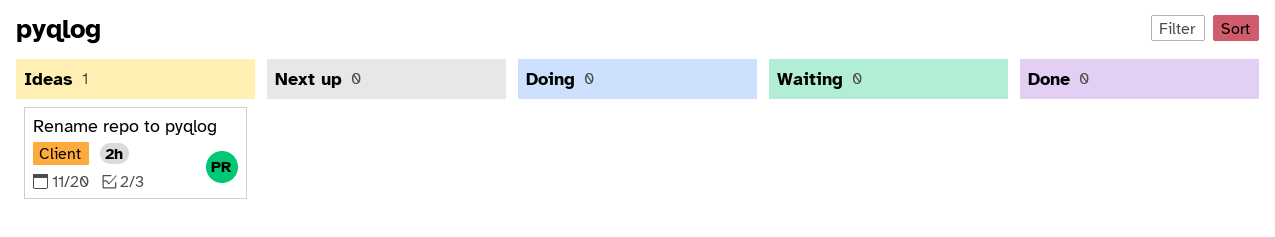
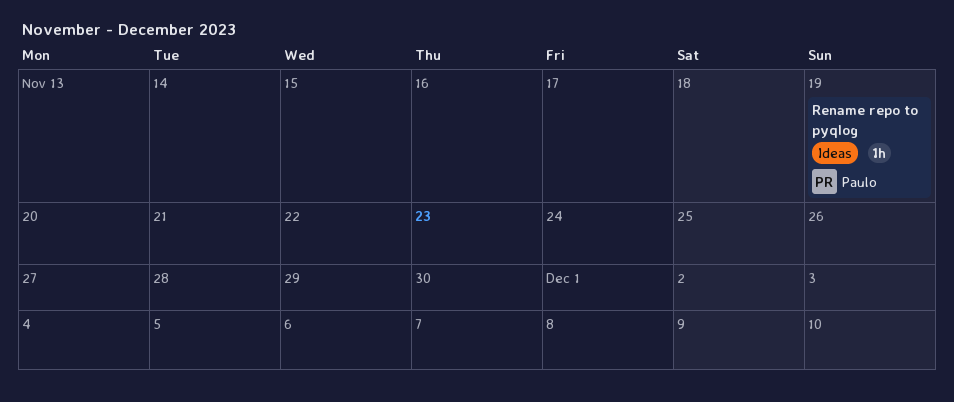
Rename repo to pyqlog, estimate: 2h -> 1h
Rename repo to pyqlog, due: Nov 20 -> Nov 19

